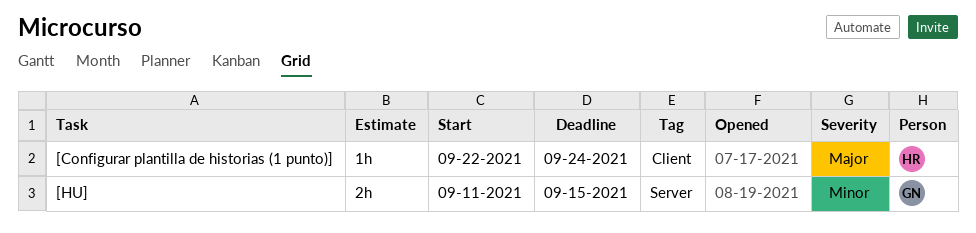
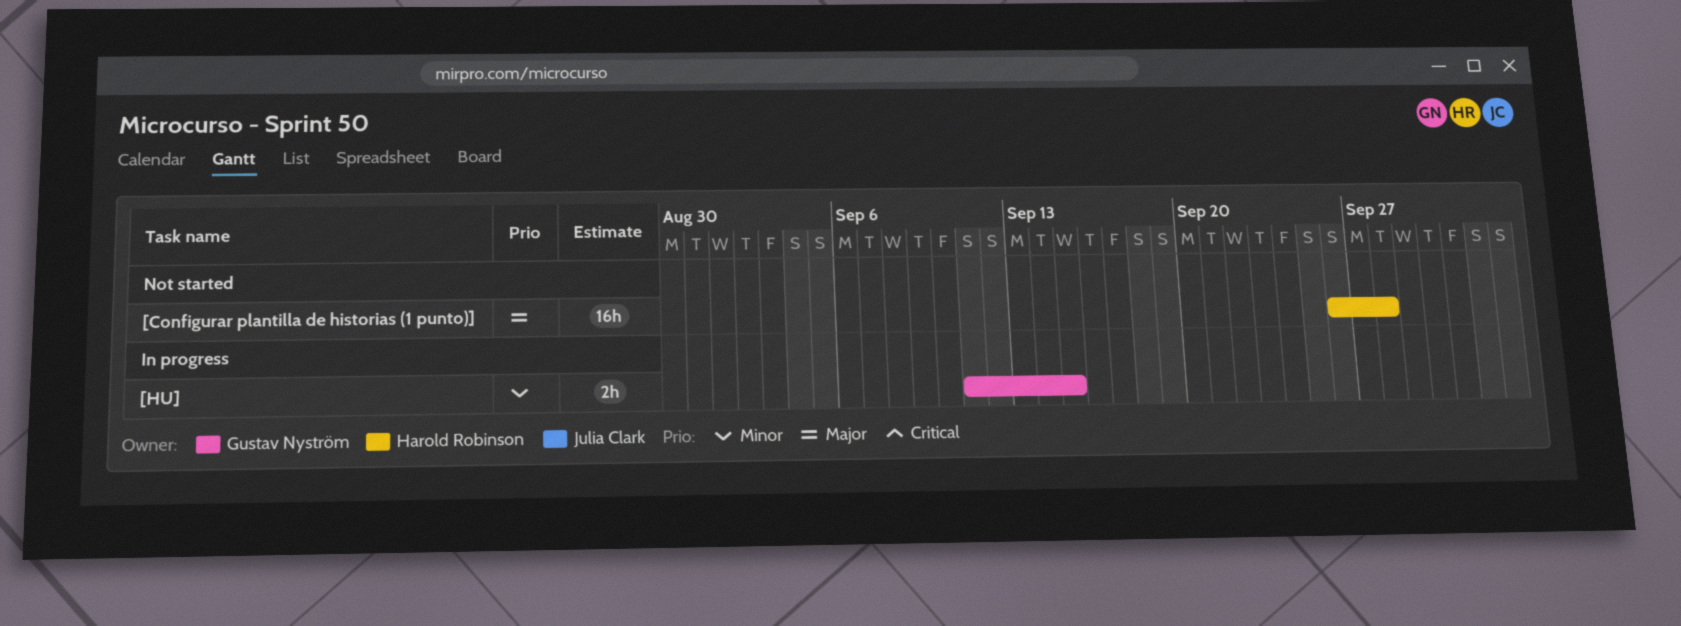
[Configurar plantilla de historias (1 punto)], estimate: 1h -> 16h
[Configurar plantilla de historias (1 punto)], start: Sep 22 -> Sep 26
[Configurar plantilla de historias (1 punto)], due: Sep 24 -> Sep 28

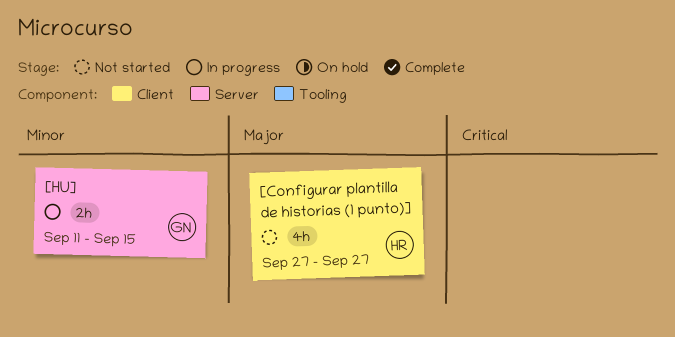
[Configurar plantilla de historias (1 punto)], estimate: 16h -> 4h
[Configurar plantilla de historias (1 punto)], start: Sep 26 -> Sep 27
[Configurar plantilla de historias (1 punto)], due: Sep 28 -> Sep 27

